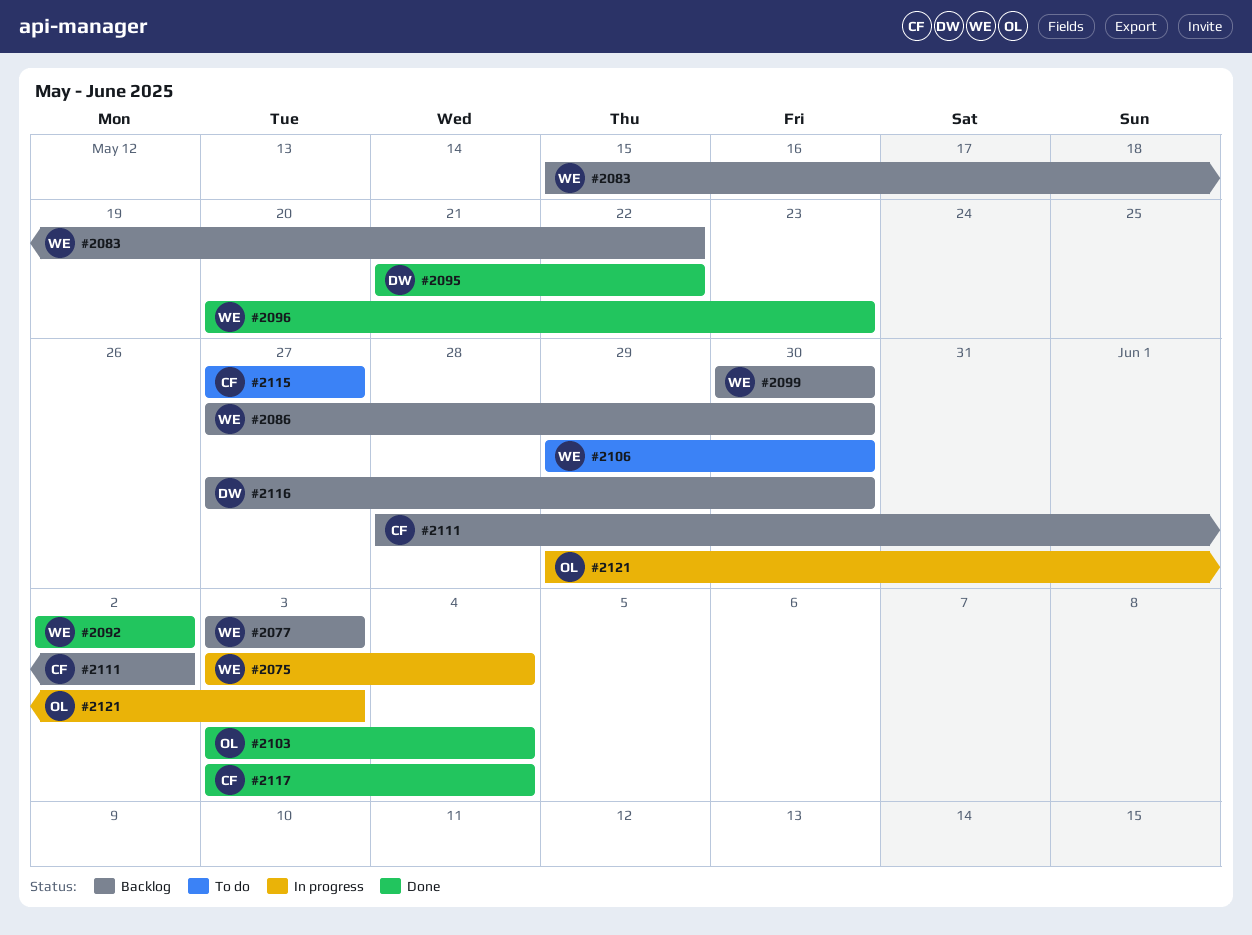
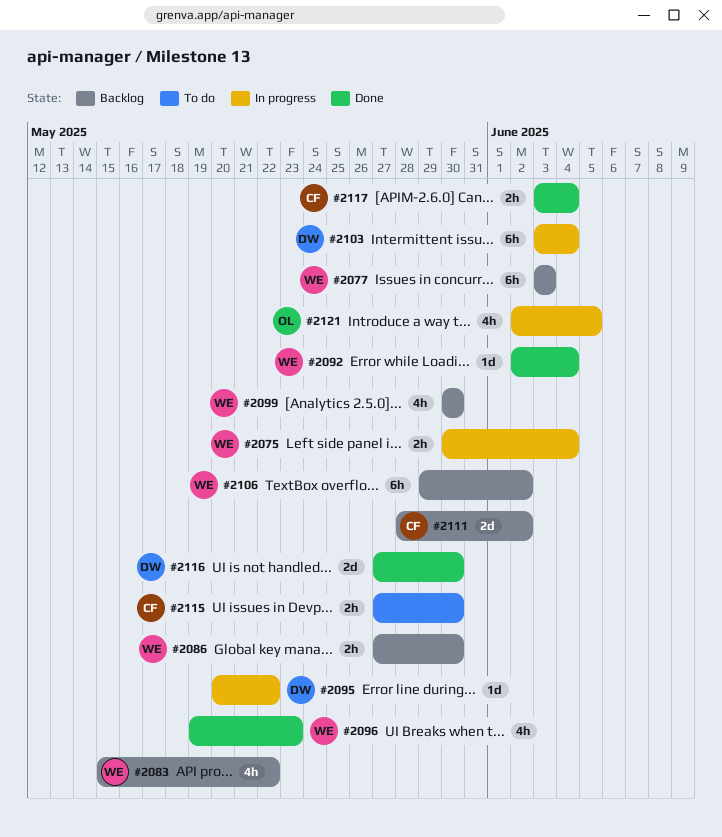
#2075, start: Jun 3 -> May 30
#2092, due: Jun 2 -> Jun 4
#2095, status: Done -> In progress
#2095, start: May 21 -> May 20
#2096, start: May 20 -> May 19
#2103, status: Done -> In progress
#2103, owner: OL -> DW
#2106, status: To do -> Backlog
#2106, due: May 30 -> Jun 2
#2115, due: May 27 -> May 30
#2116, status: Backlog -> Done
#2121, start: May 29 -> Jun 2
#2121, due: Jun 3 -> Jun 5

